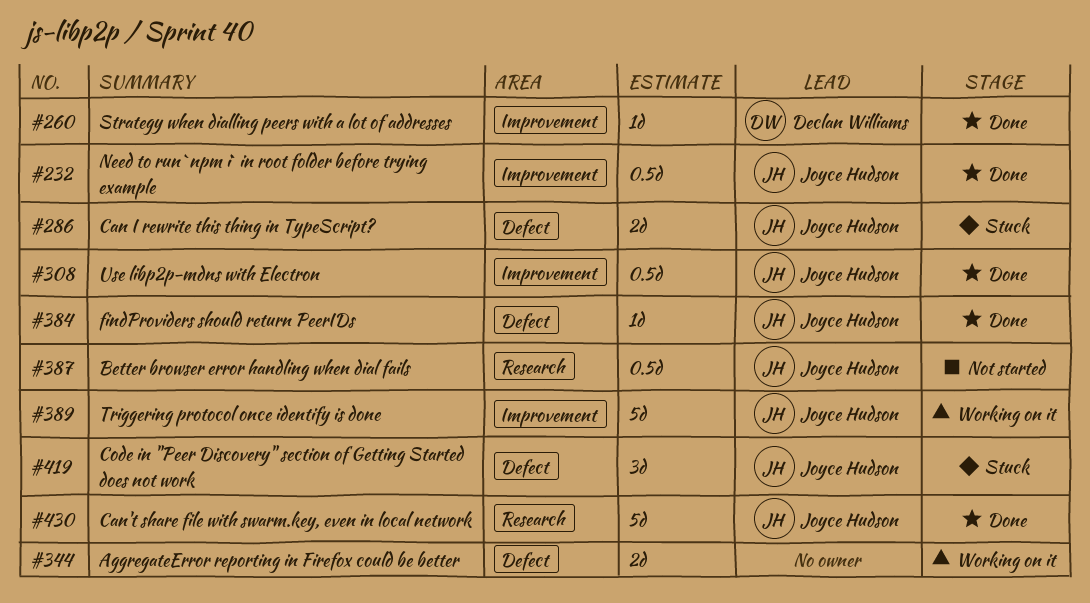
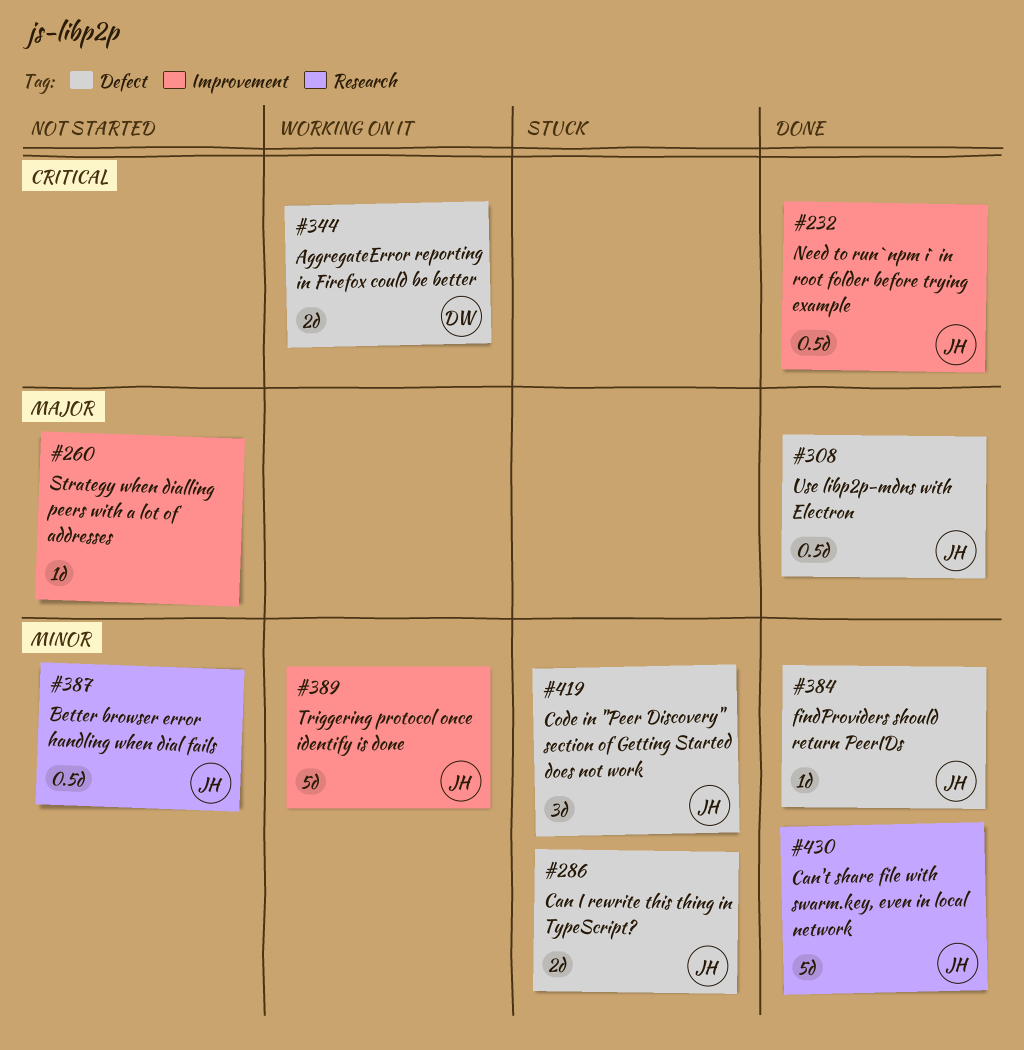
#260, status: Done -> Not started
#260, owner: Declan Williams -> none
#308, label: Improvement -> Defect
#344, owner: none -> Declan Williams

